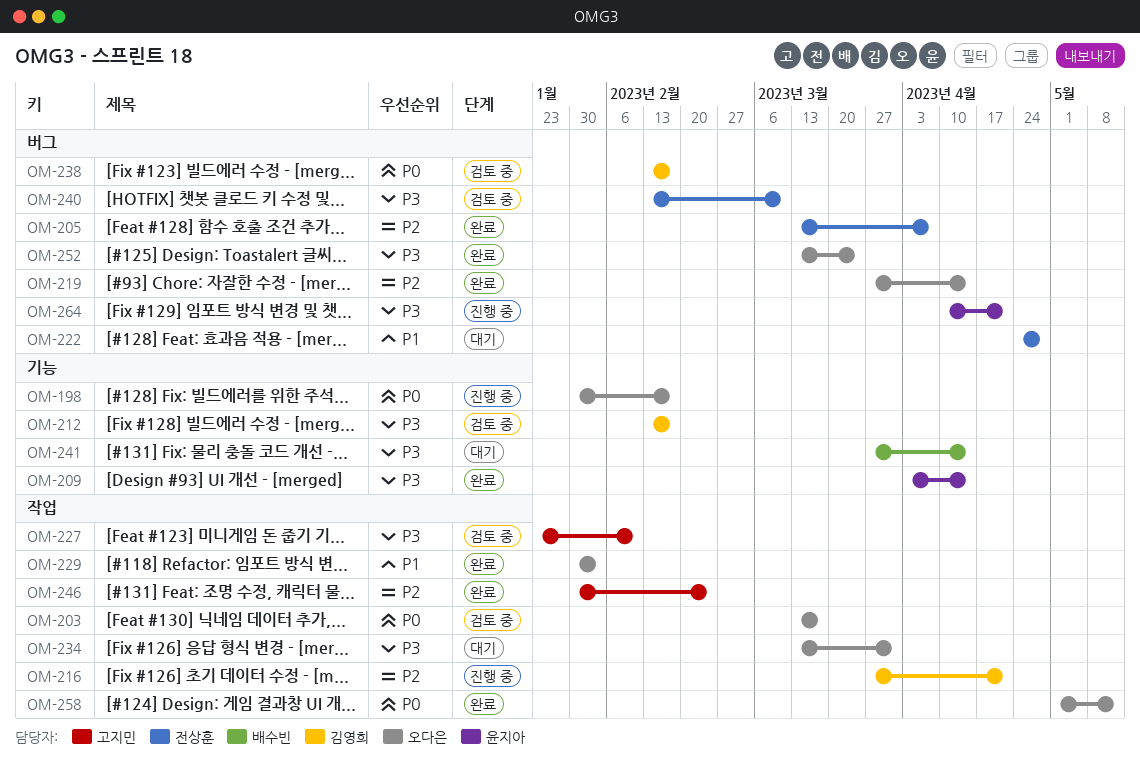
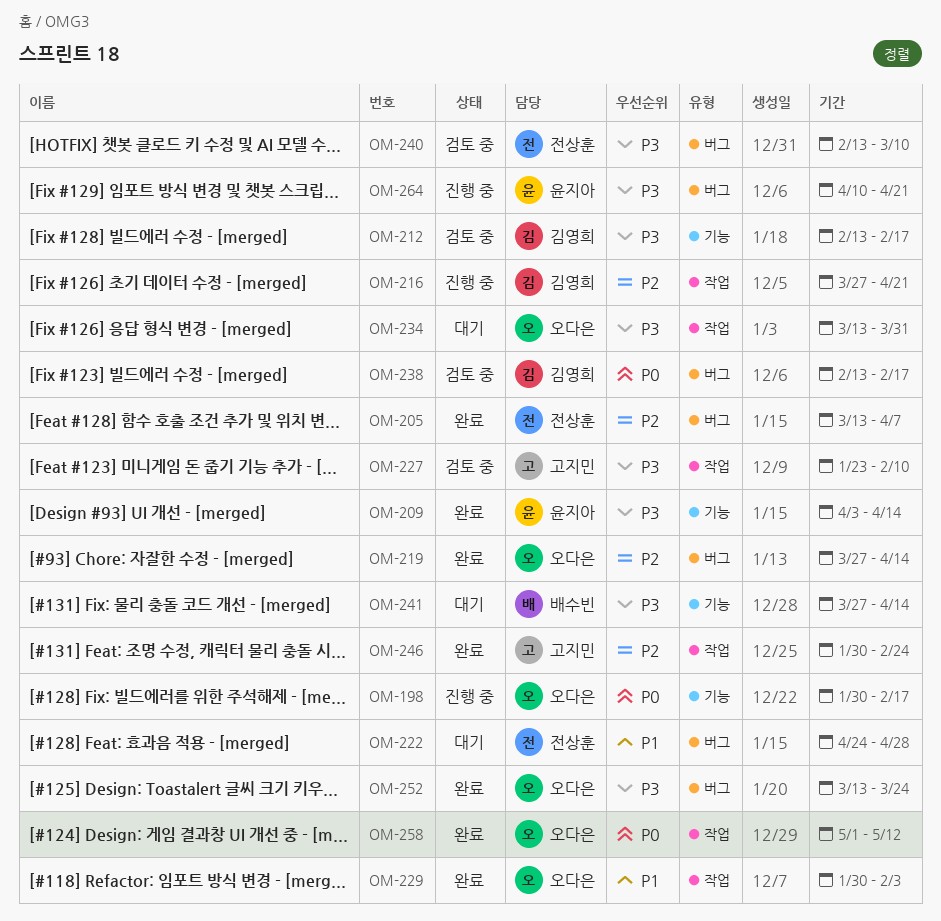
OM-203: present -> none

